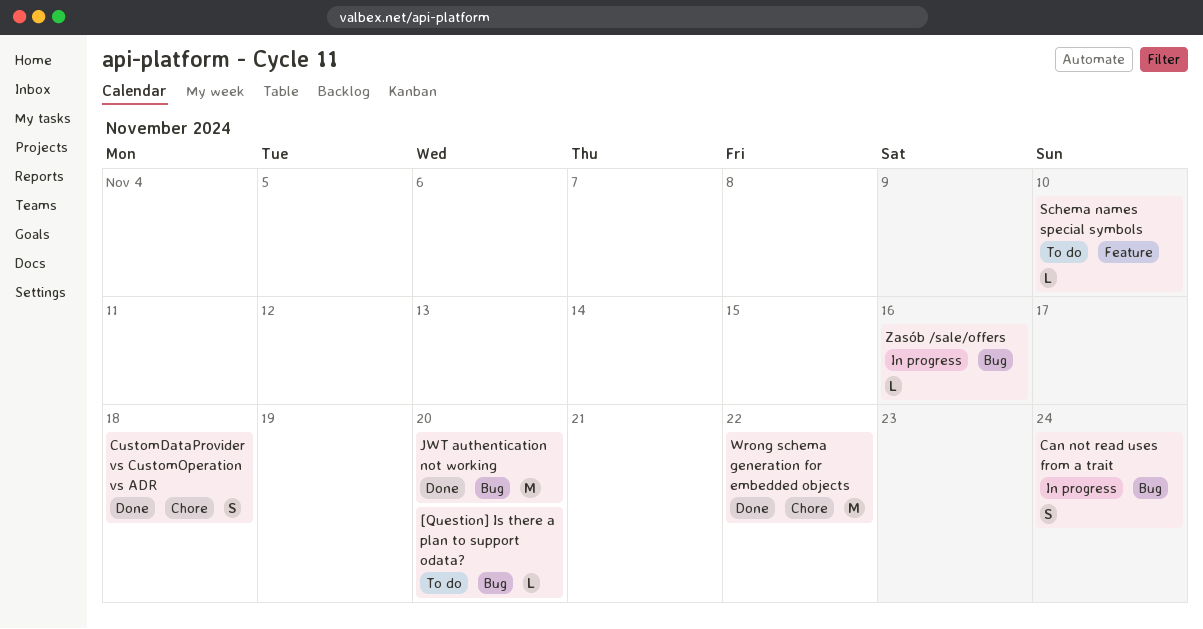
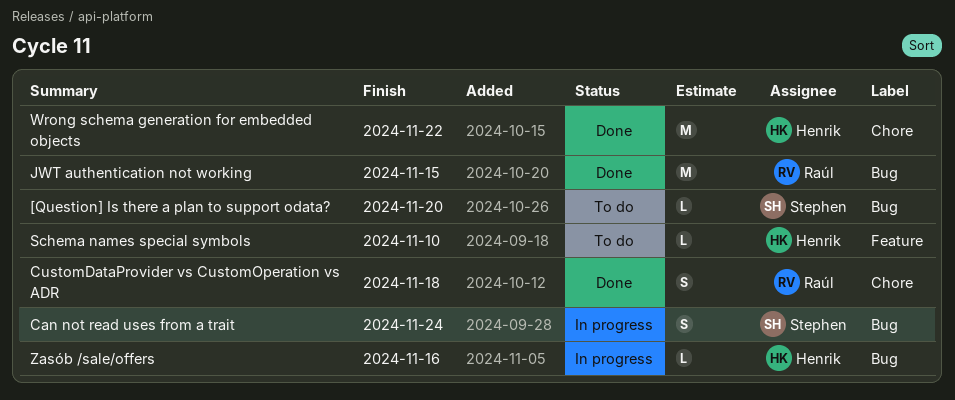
JWT authentication not working, due: Nov 20 -> Nov 15

